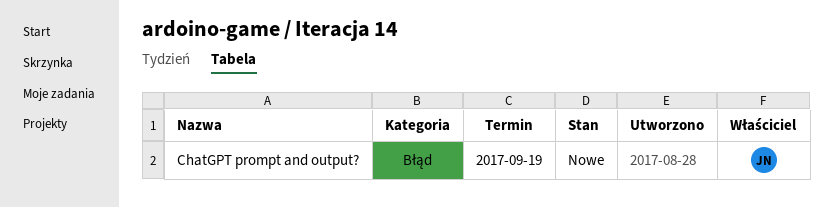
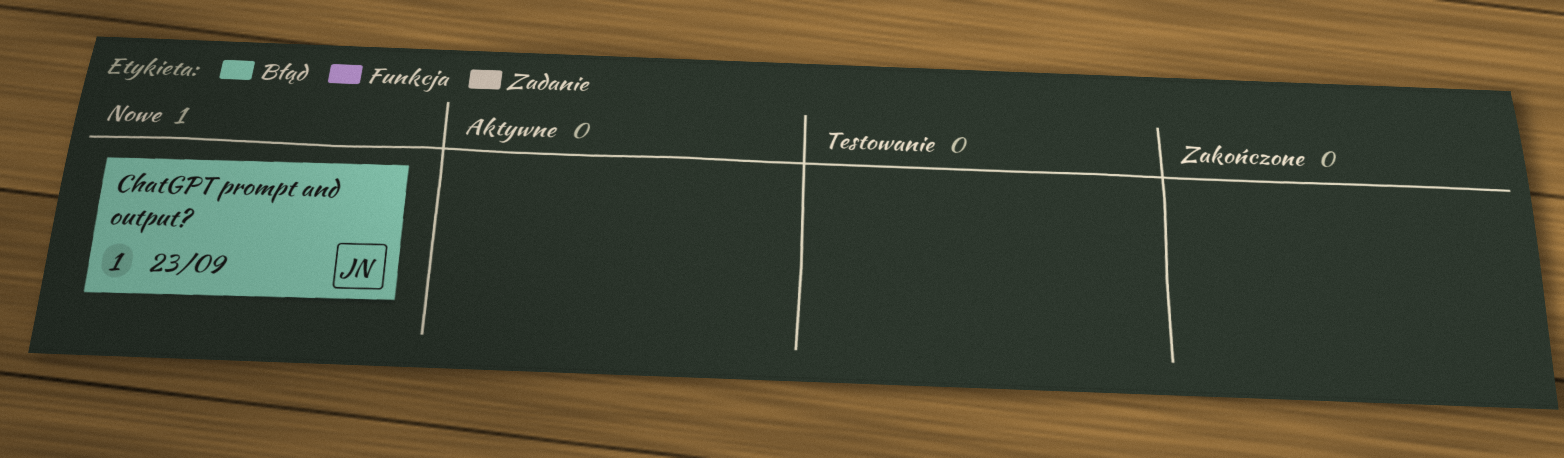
ChatGPT prompt and output?, due: Sep 19 -> Sep 23

